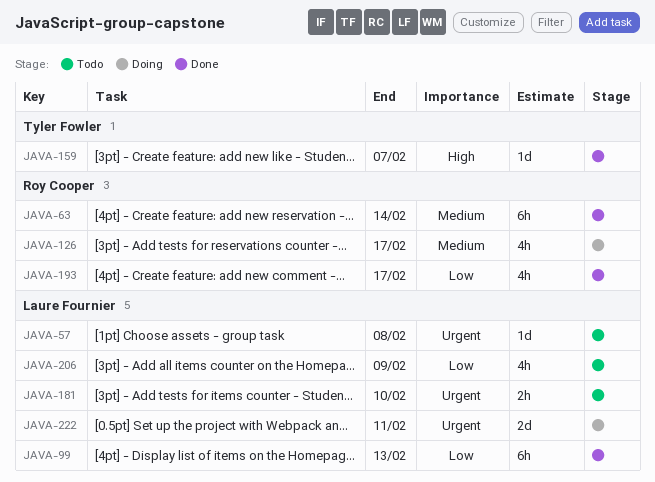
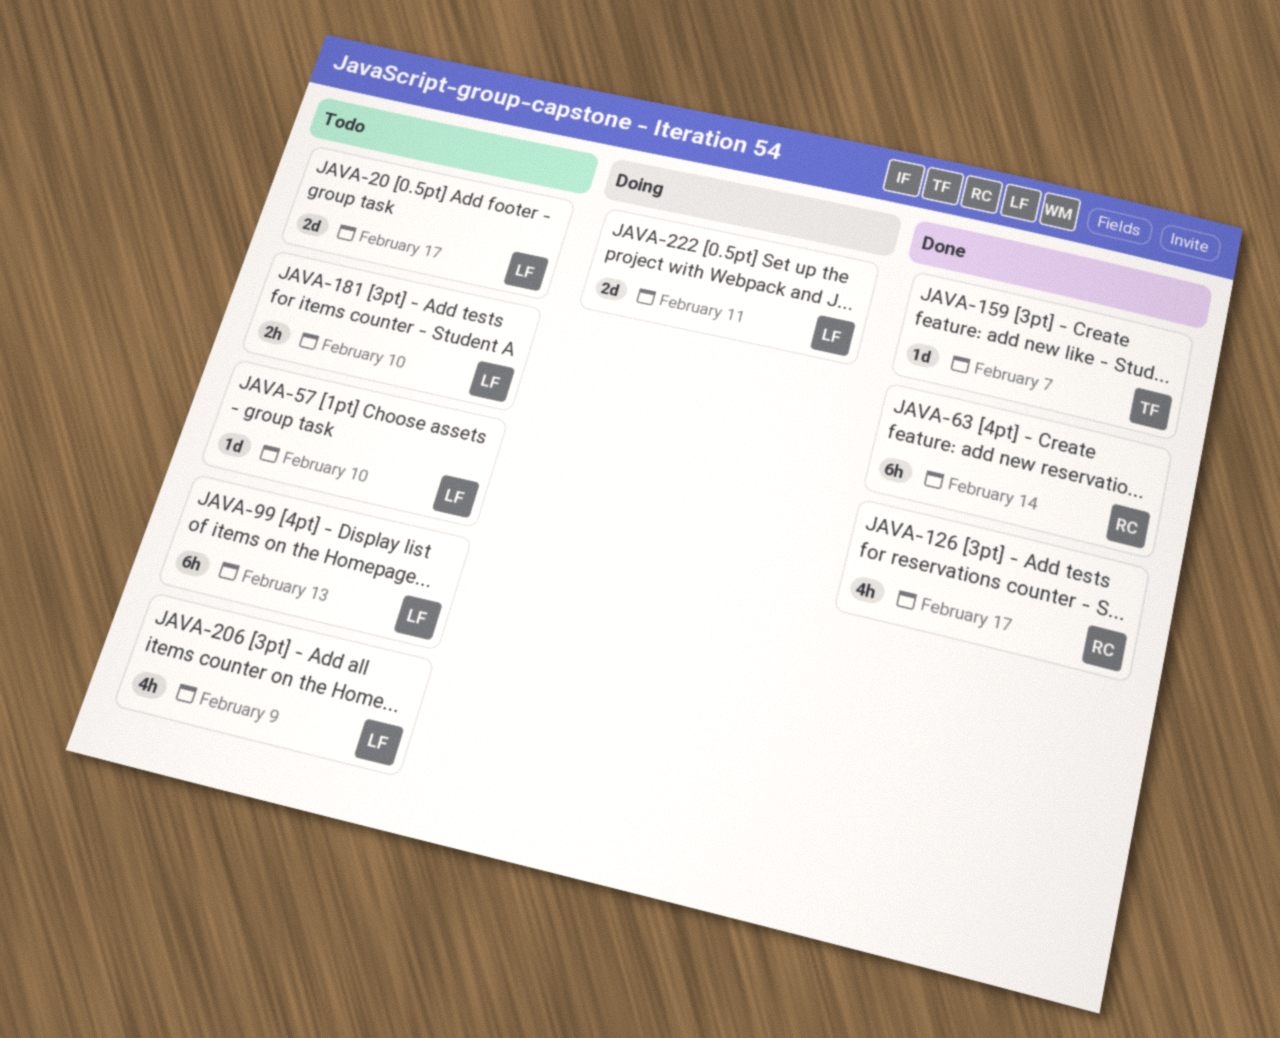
JAVA-20: none -> present
JAVA-57, due: Feb 8 -> Feb 10
JAVA-99, status: Done -> Todo
JAVA-126, status: Doing -> Done
JAVA-193: present -> none

